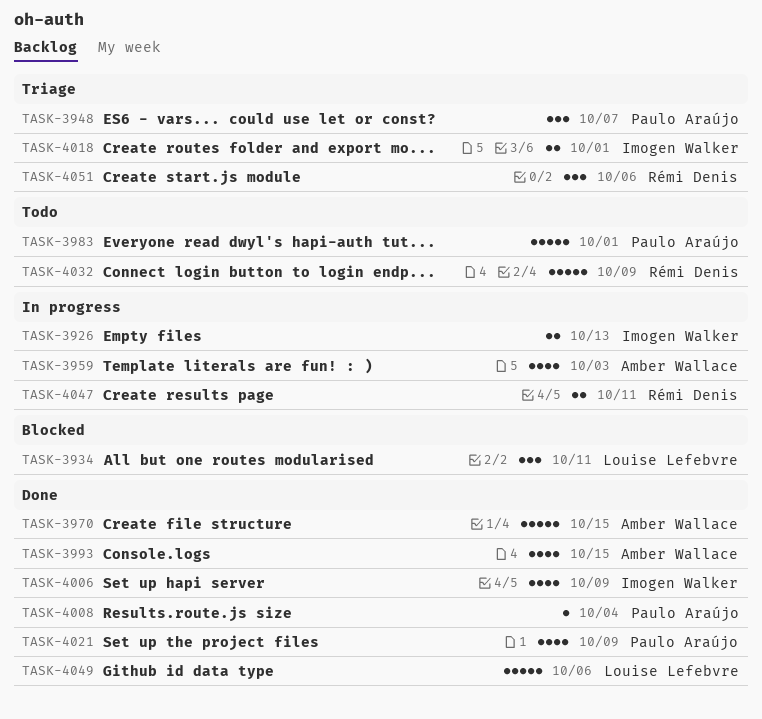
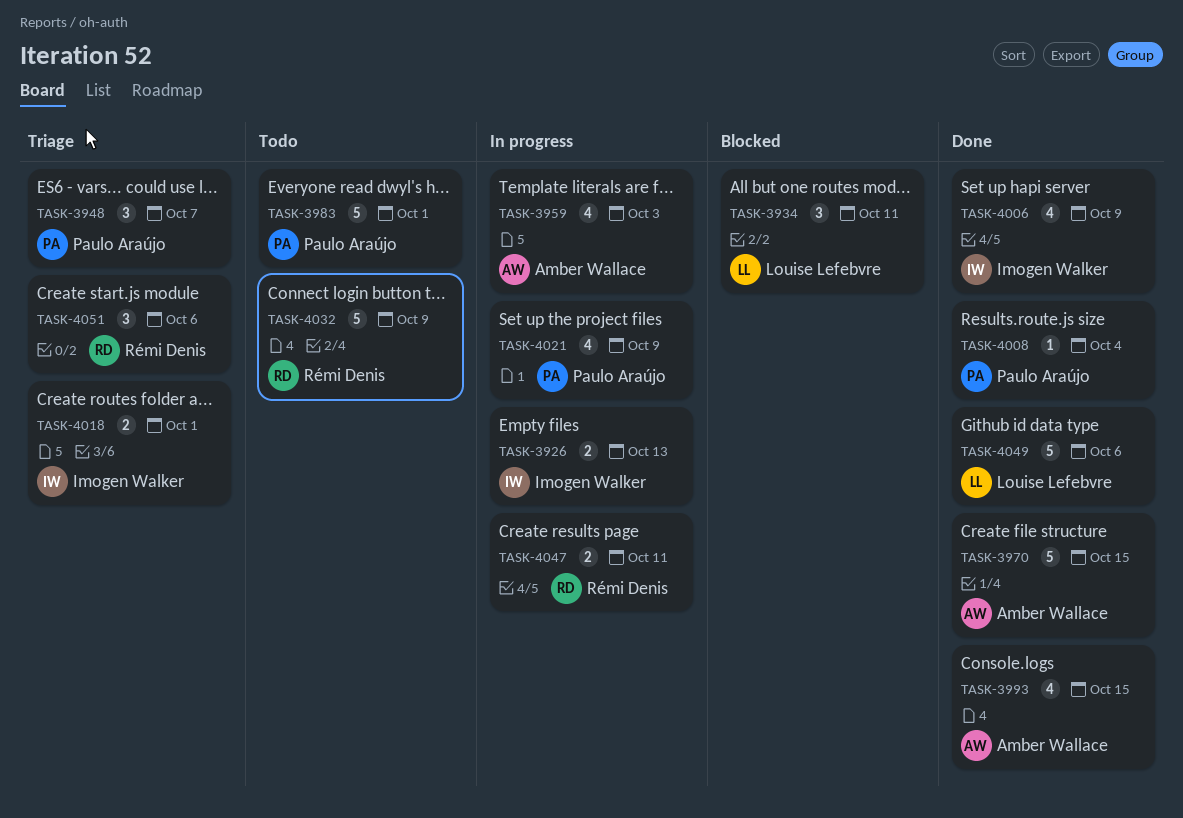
TASK-4021, status: Done -> In progress

